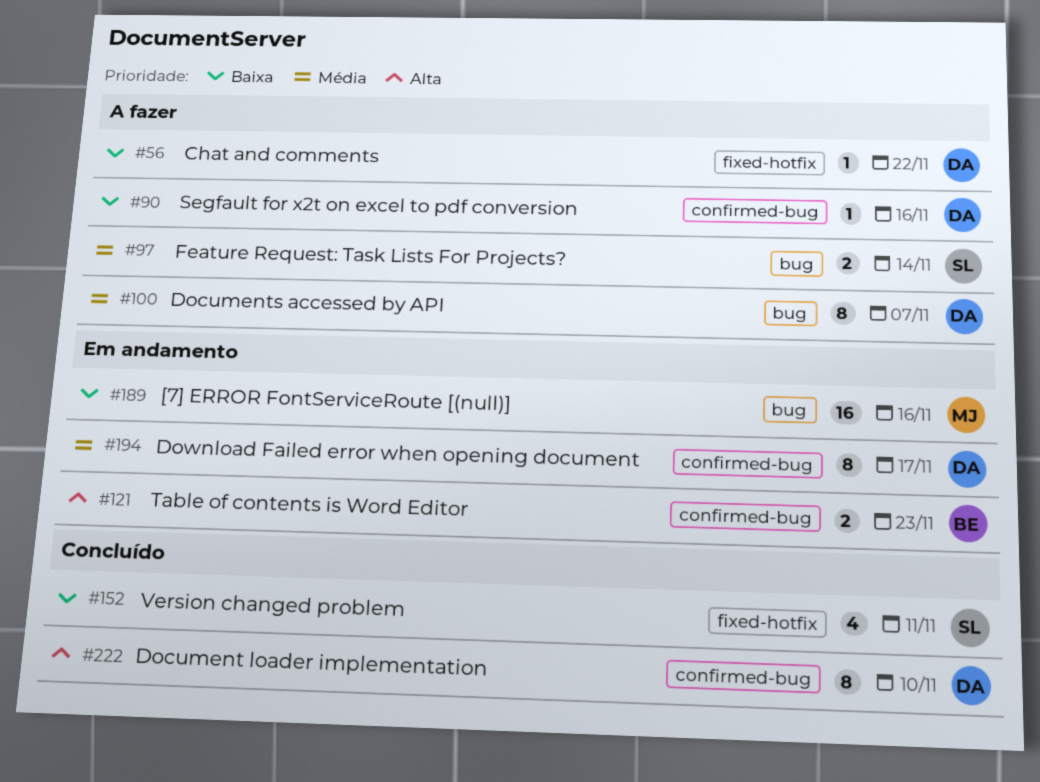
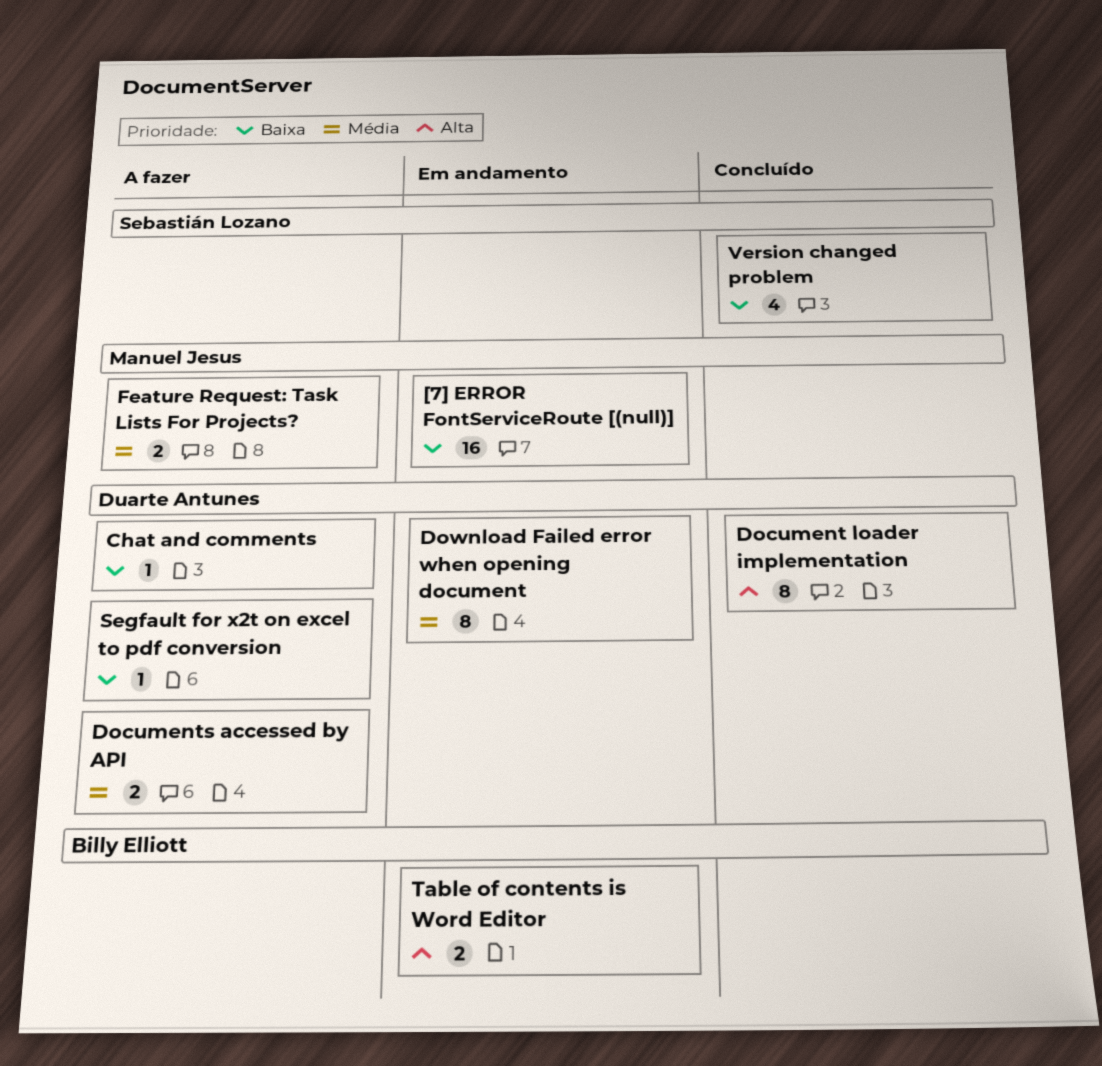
Documents accessed by API, estimate: 8 -> 2
Feature Request: Task Lists For Projects?, owner: Sebastián Lozano -> Manuel Jesus

